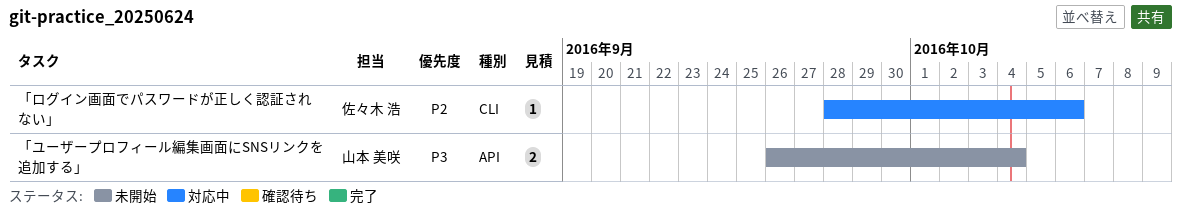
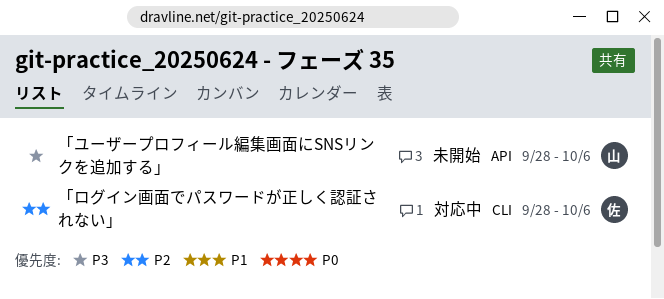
「ユーザープロフィール編集画面にSNSリンクを追加する」, start: Sep 26 -> Sep 28
「ユーザープロフィール編集画面にSNSリンクを追加する」, due: Oct 4 -> Oct 6

